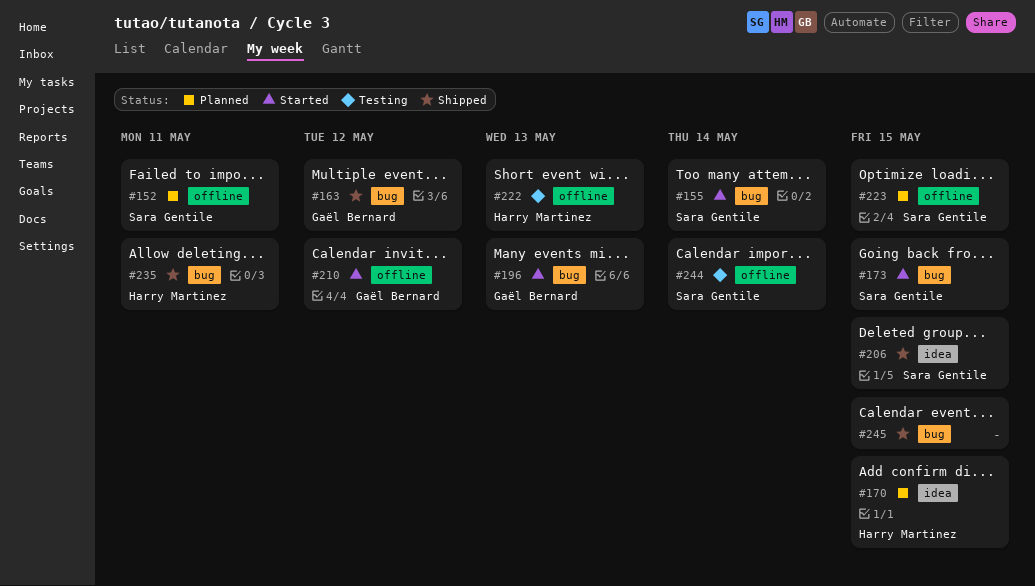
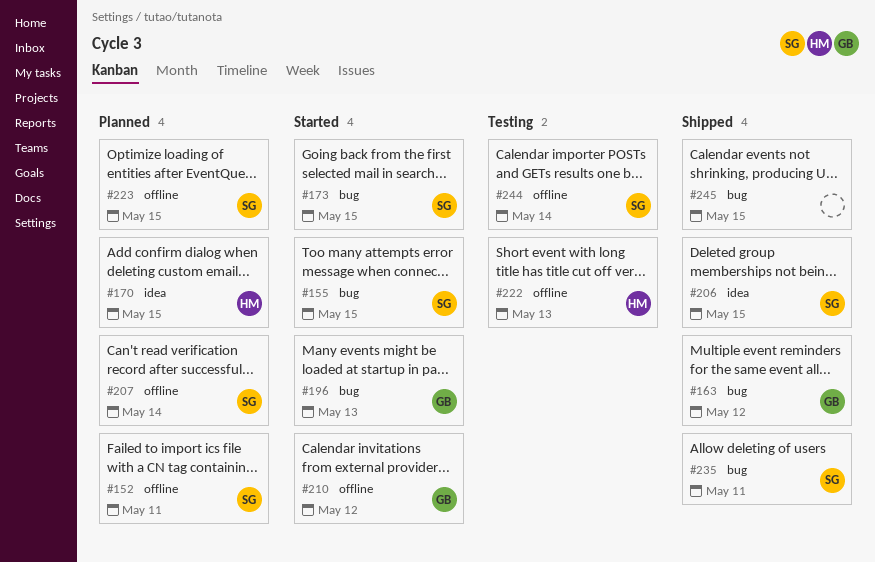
#155, due: May 14 -> May 15
#207: none -> present
#235, owner: Harry Martinez -> Sara Gentile

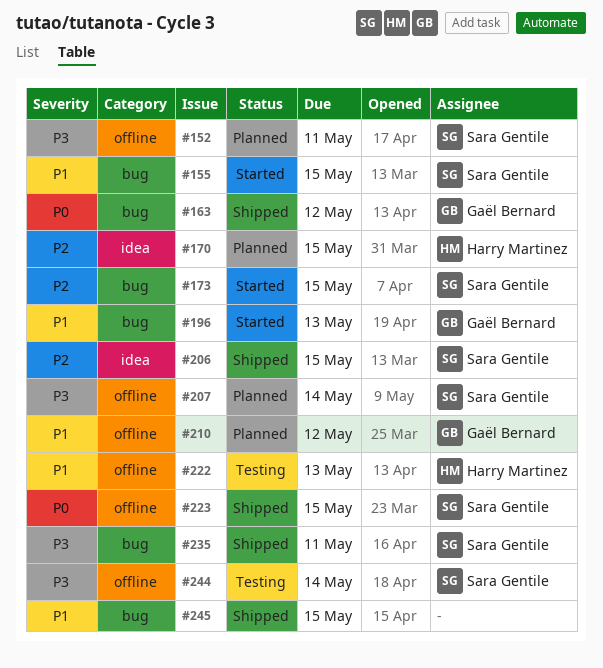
#210, status: Started -> Planned
#223, status: Planned -> Shipped

